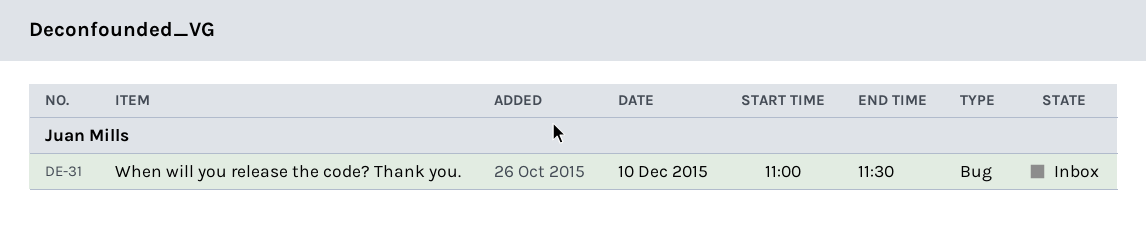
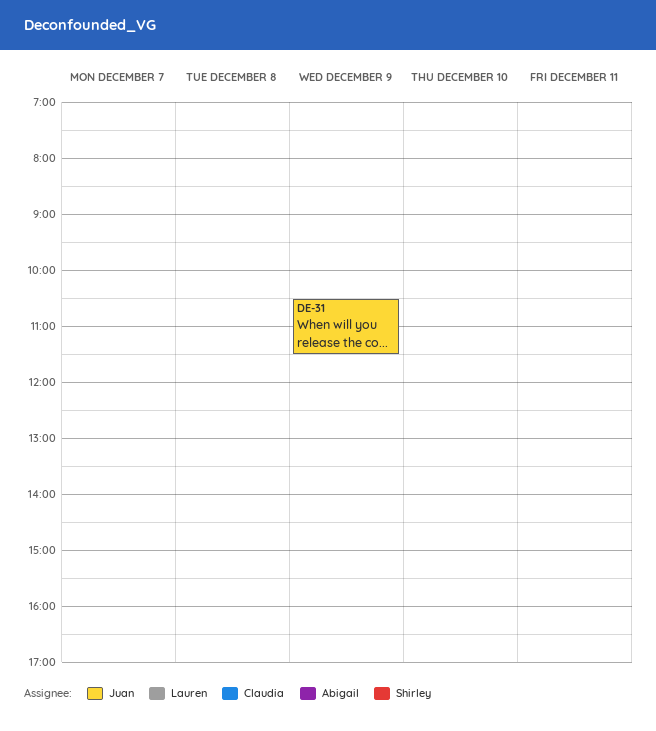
DE-31, day: Dec 10 -> Dec 9
DE-31, begins: 11:00 -> 10:30

